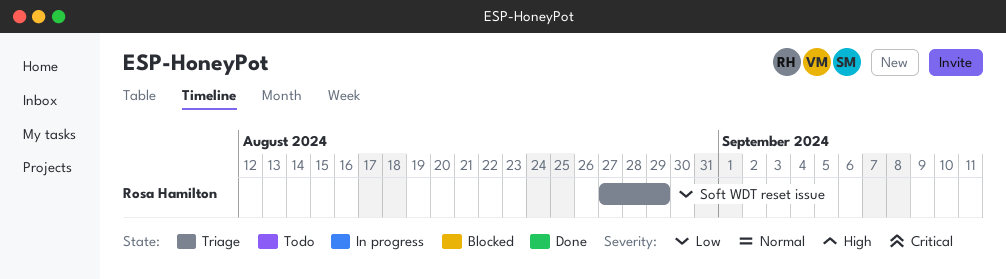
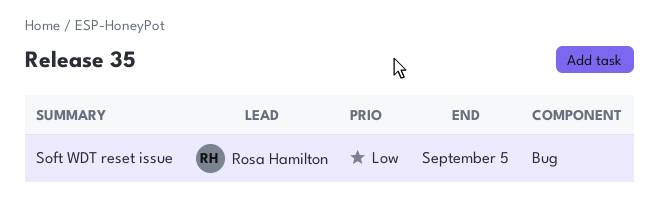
Soft WDT reset issue, due: Aug 29 -> Sep 5

